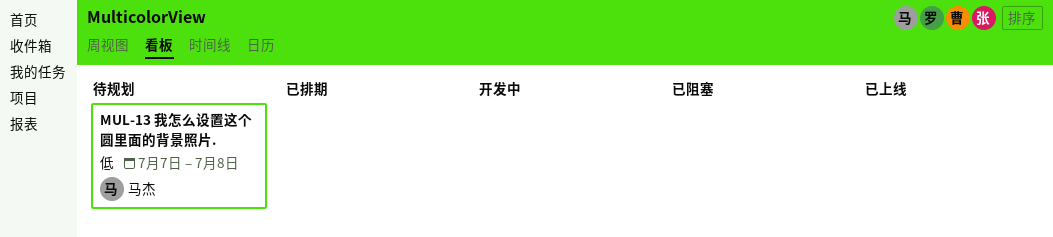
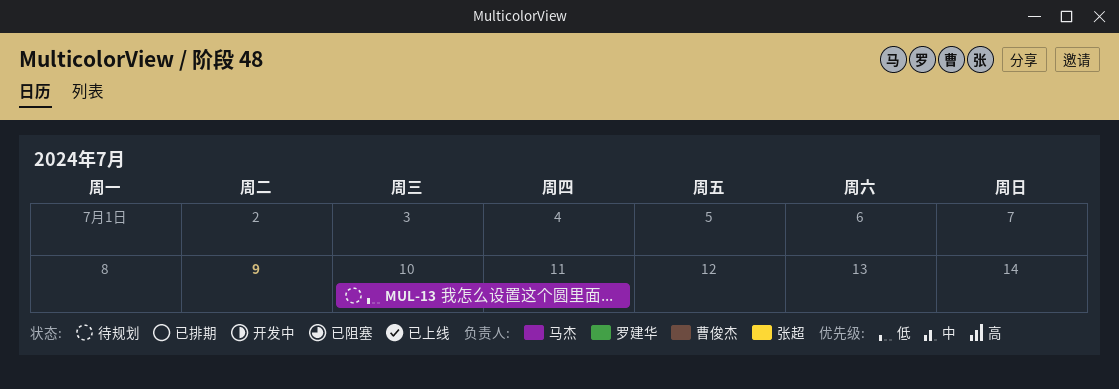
MUL-13, start: Jul 7 -> Jul 10
MUL-13, due: Jul 8 -> Jul 11

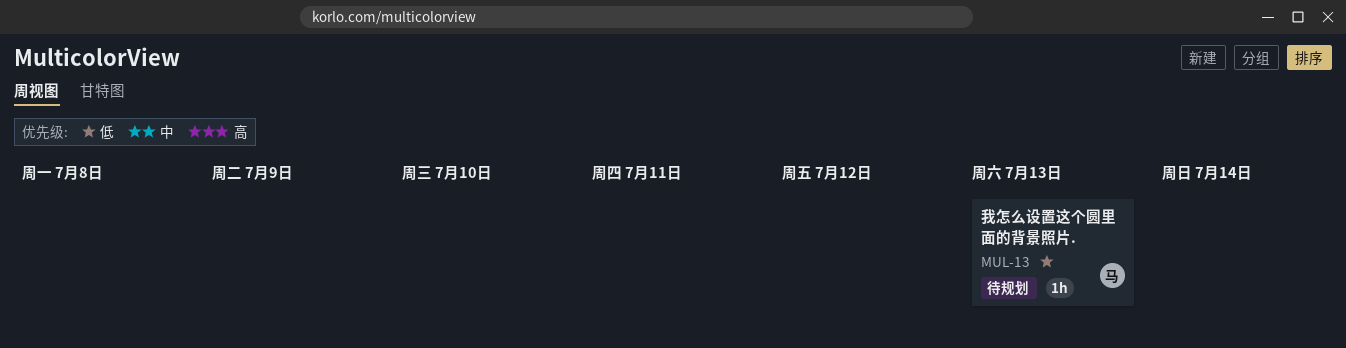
MUL-13, due: Jul 11 -> Jul 13

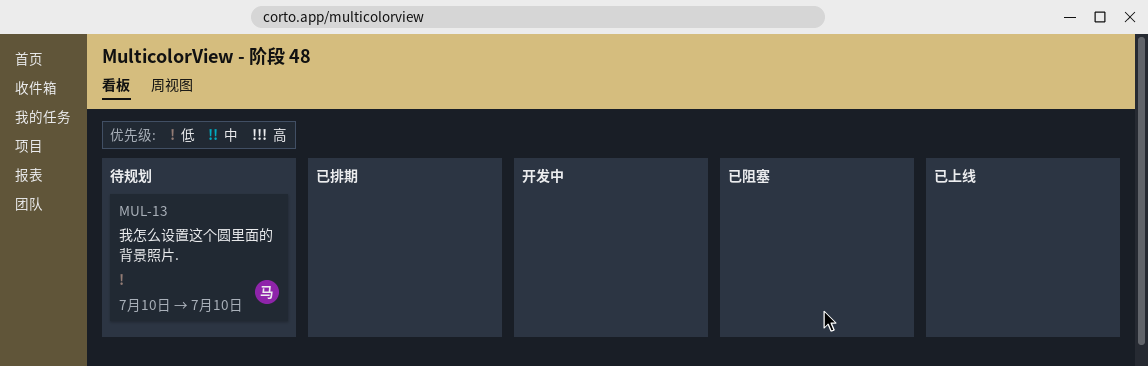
MUL-13, due: Jul 13 -> Jul 10

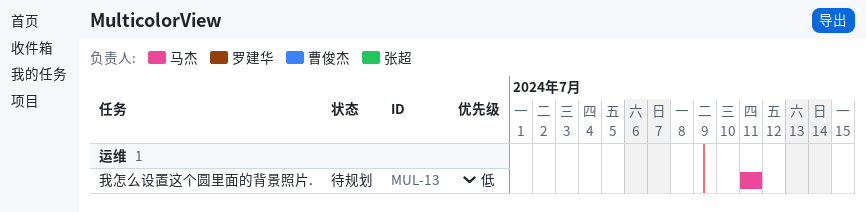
MUL-13, start: Jul 10 -> Jul 11
MUL-13, due: Jul 10 -> Jul 11

